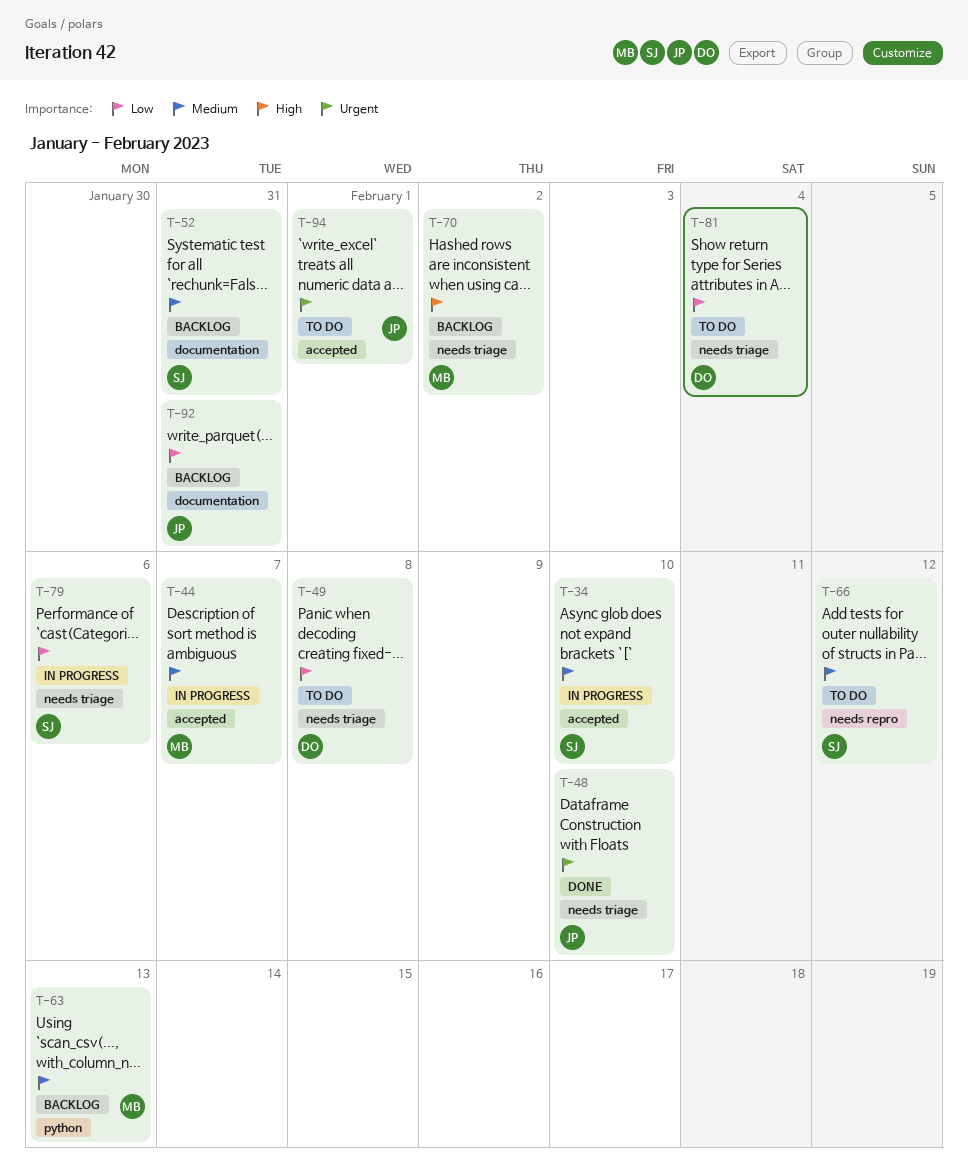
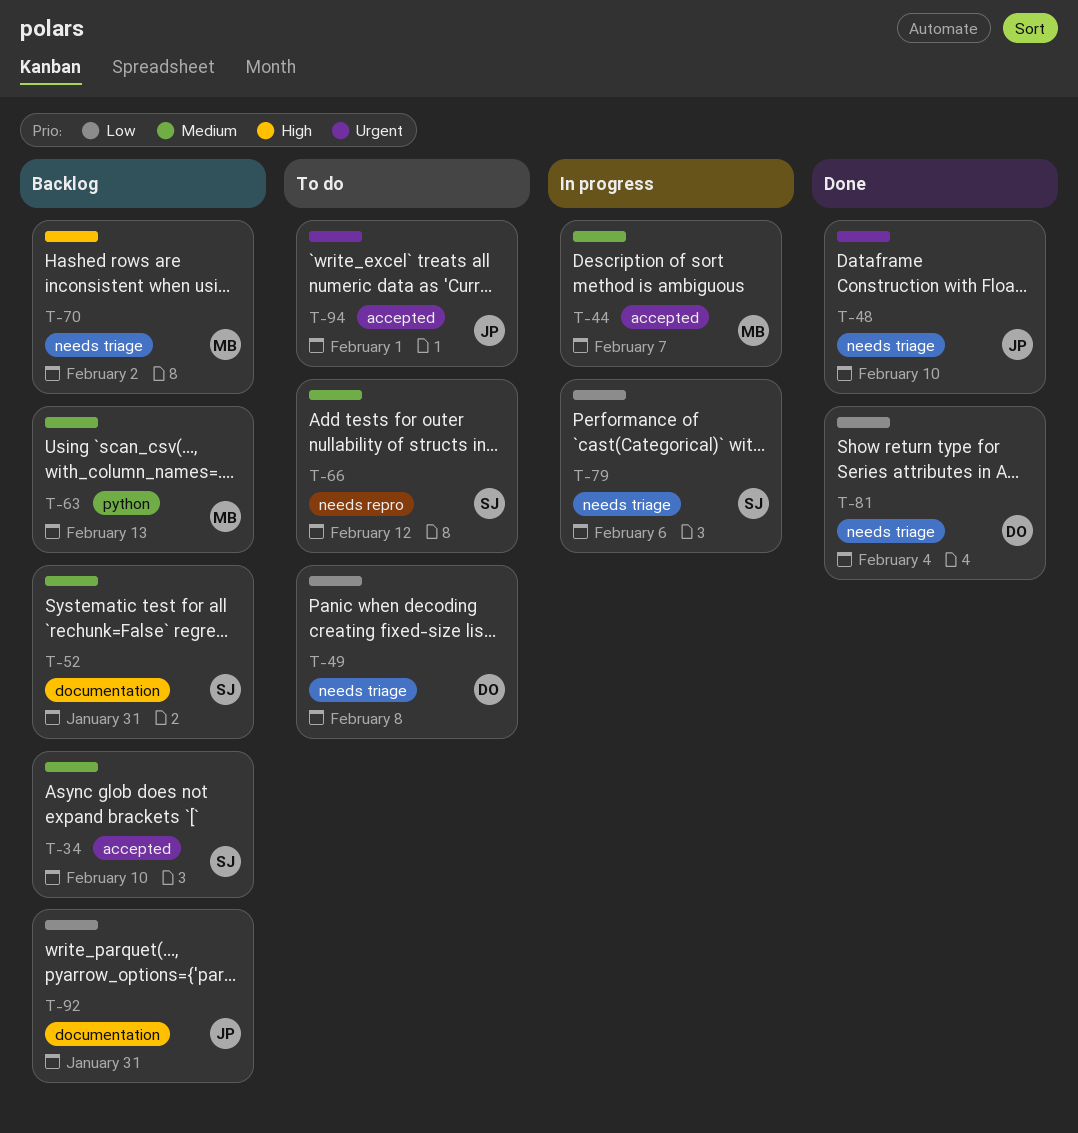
T-34, status: In progress -> Backlog
T-81, status: To do -> Done

